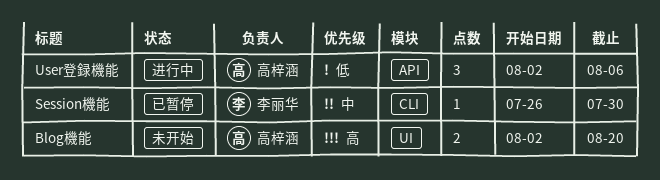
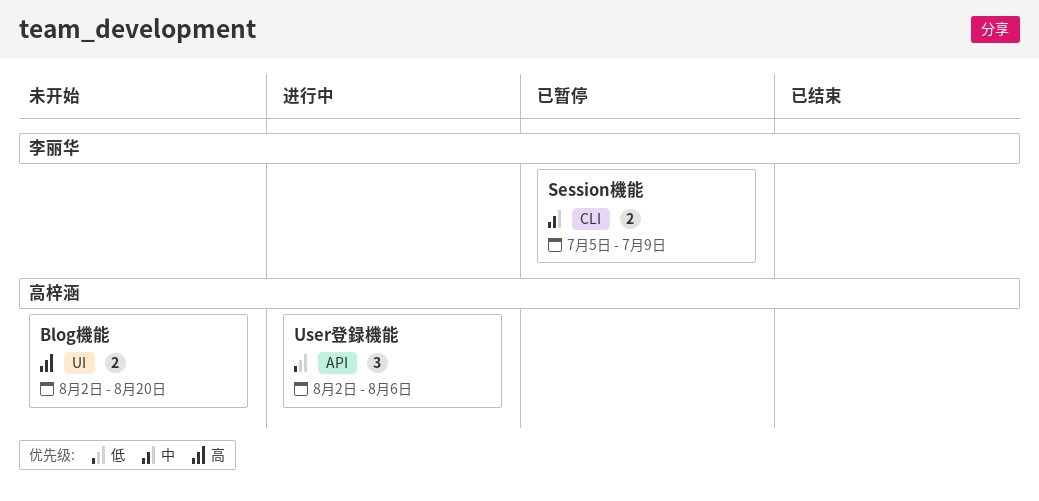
Session機能, estimate: 1 -> 2
Session機能, start: Jul 26 -> Jul 5
Session機能, due: Jul 30 -> Jul 9

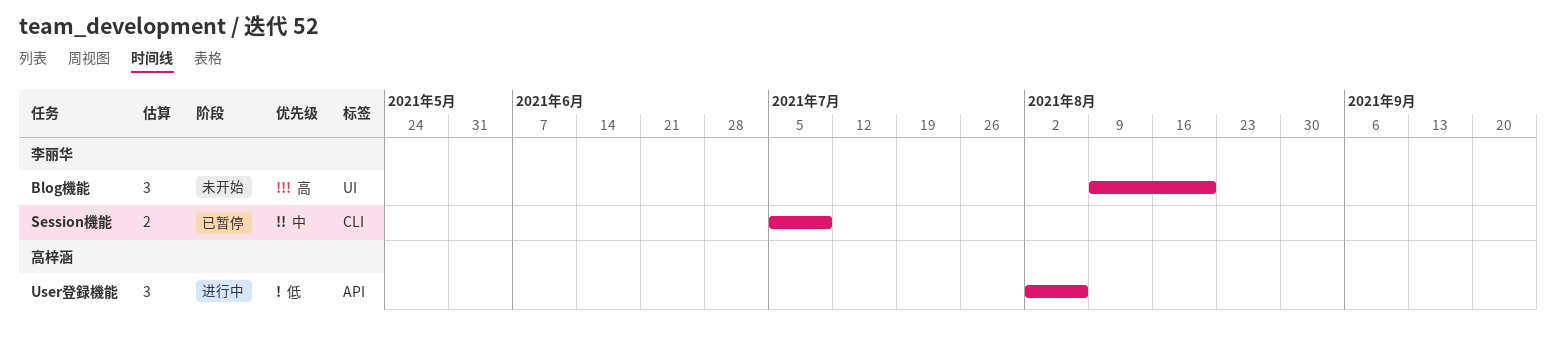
Blog機能, owner: 高梓涵 -> 李丽华
Blog機能, estimate: 2 -> 3
Blog機能, start: Aug 2 -> Aug 9

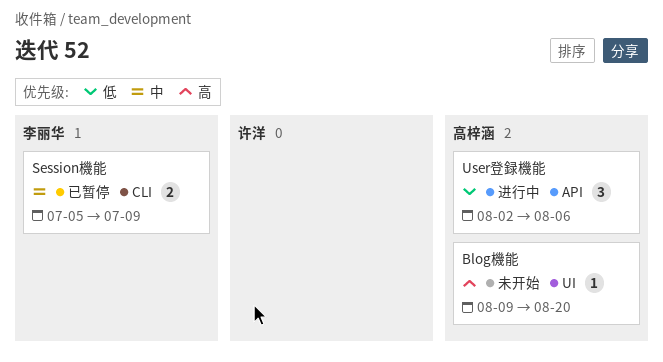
Blog機能, owner: 李丽华 -> 高梓涵
Blog機能, estimate: 3 -> 1

